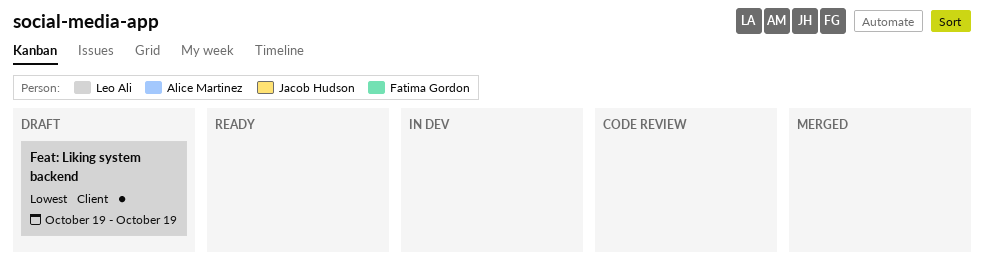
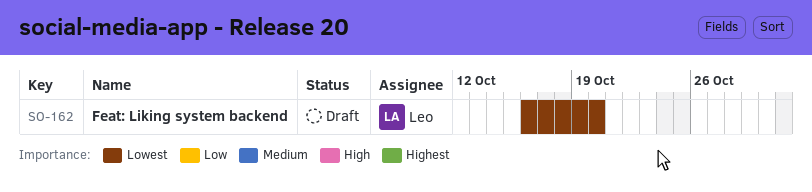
Feat: Liking system backend, start: Oct 19 -> Oct 16
Feat: Liking system backend, due: Oct 19 -> Oct 20

